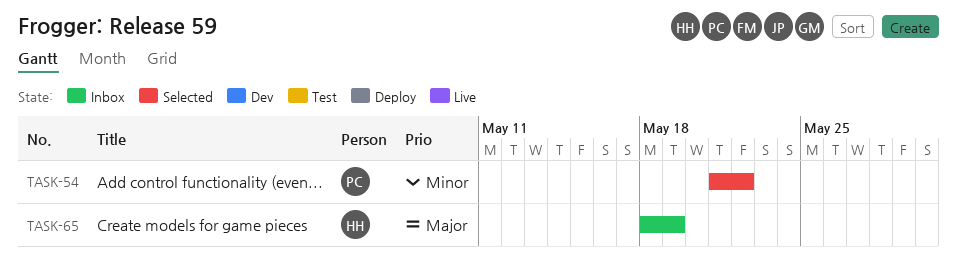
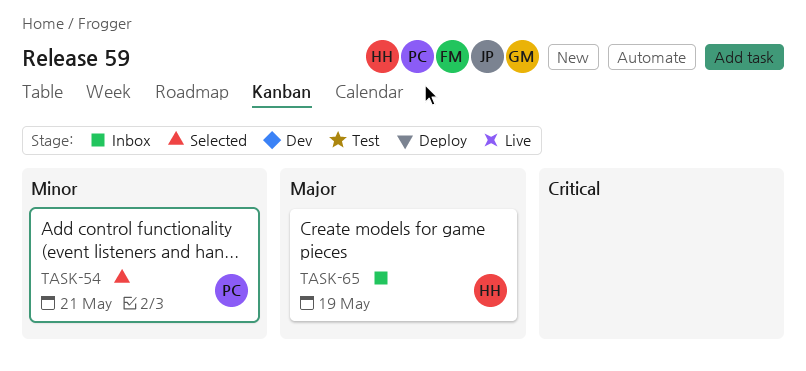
TASK-54, due: May 22 -> May 21

